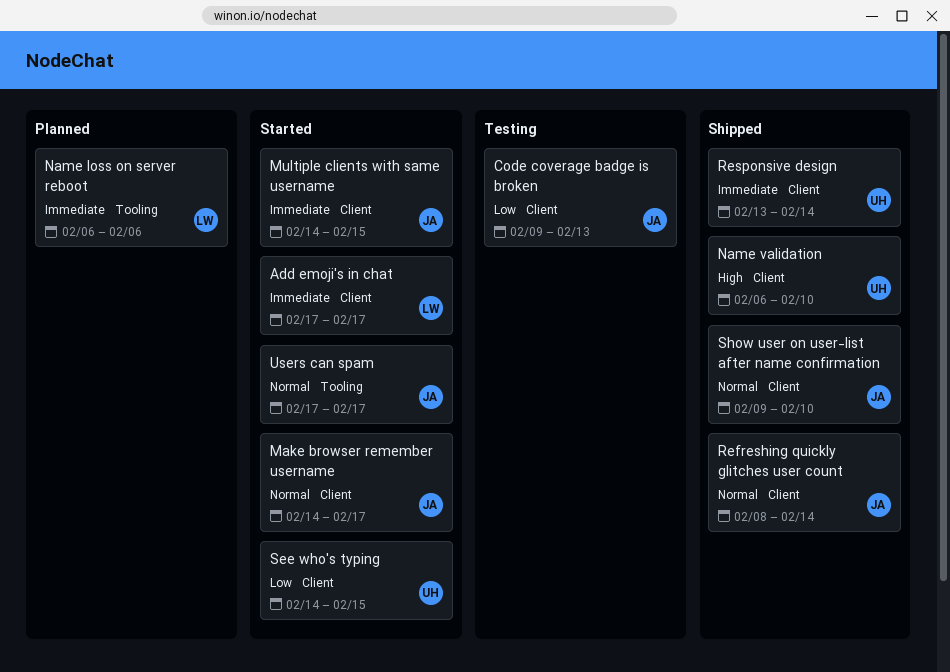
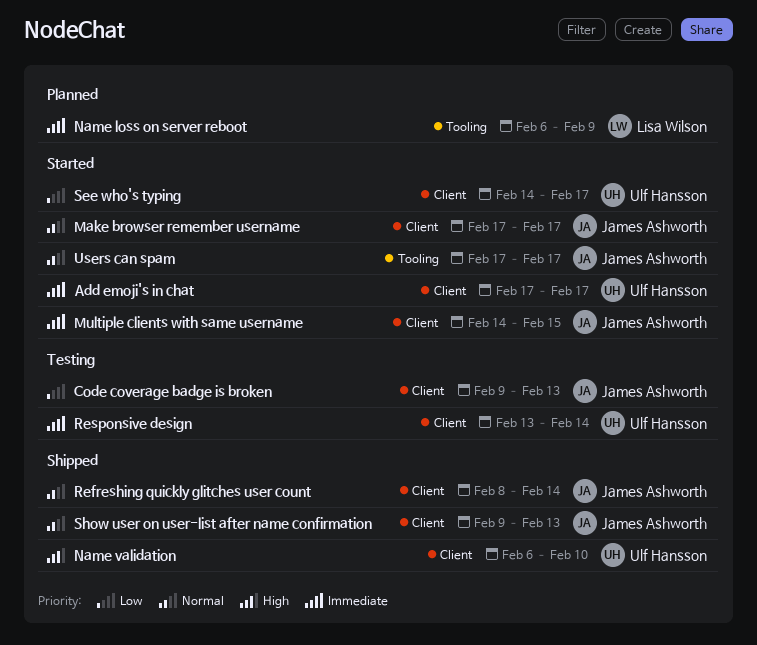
Add emoji's in chat, owner: Lisa Wilson -> Ulf Hansson
Make browser remember username, start: Feb 14 -> Feb 17
Name loss on server reboot, due: Feb 6 -> Feb 9
Responsive design, status: Shipped -> Testing
See who's typing, due: Feb 15 -> Feb 17
Show user on user-list after name confirmation, due: Feb 10 -> Feb 13

